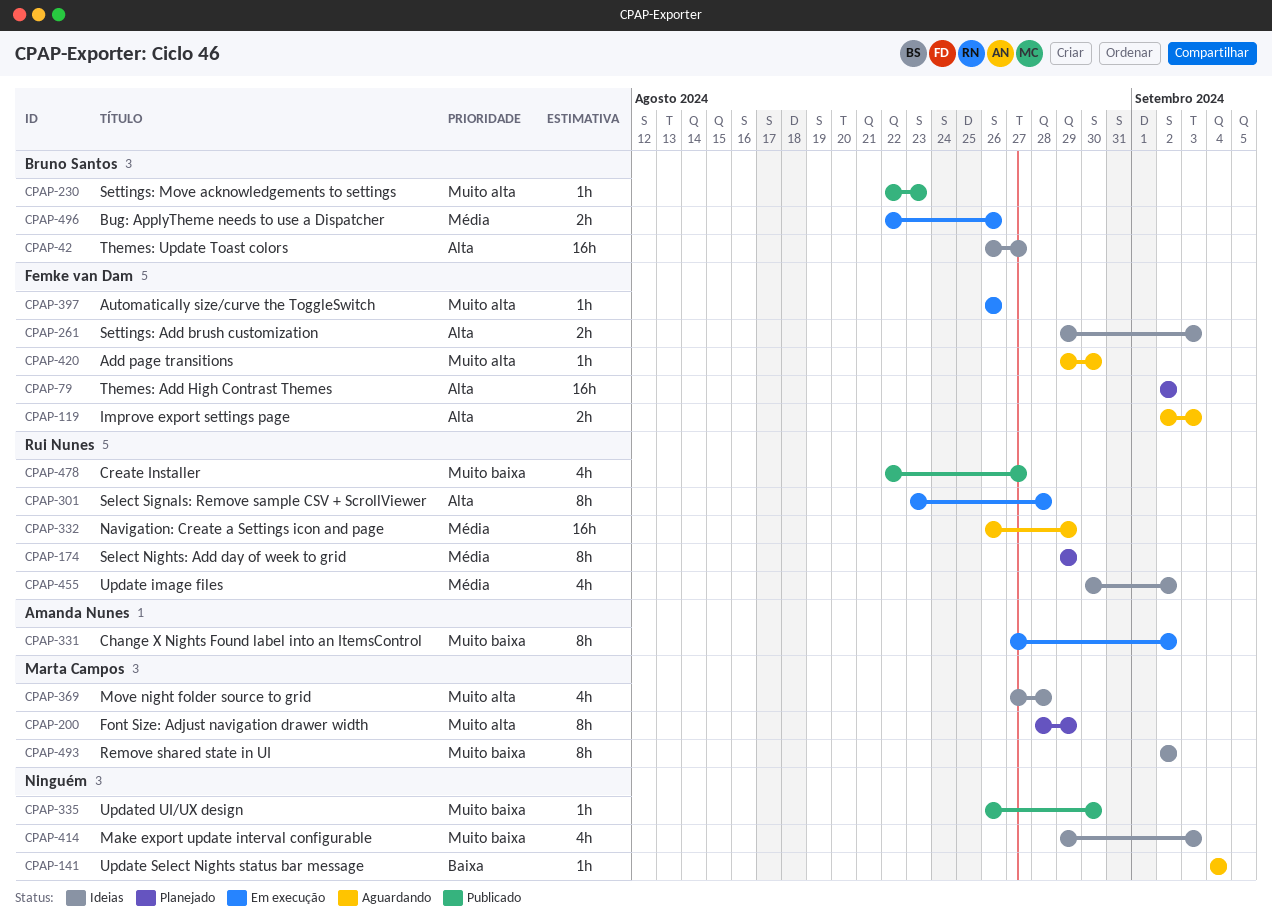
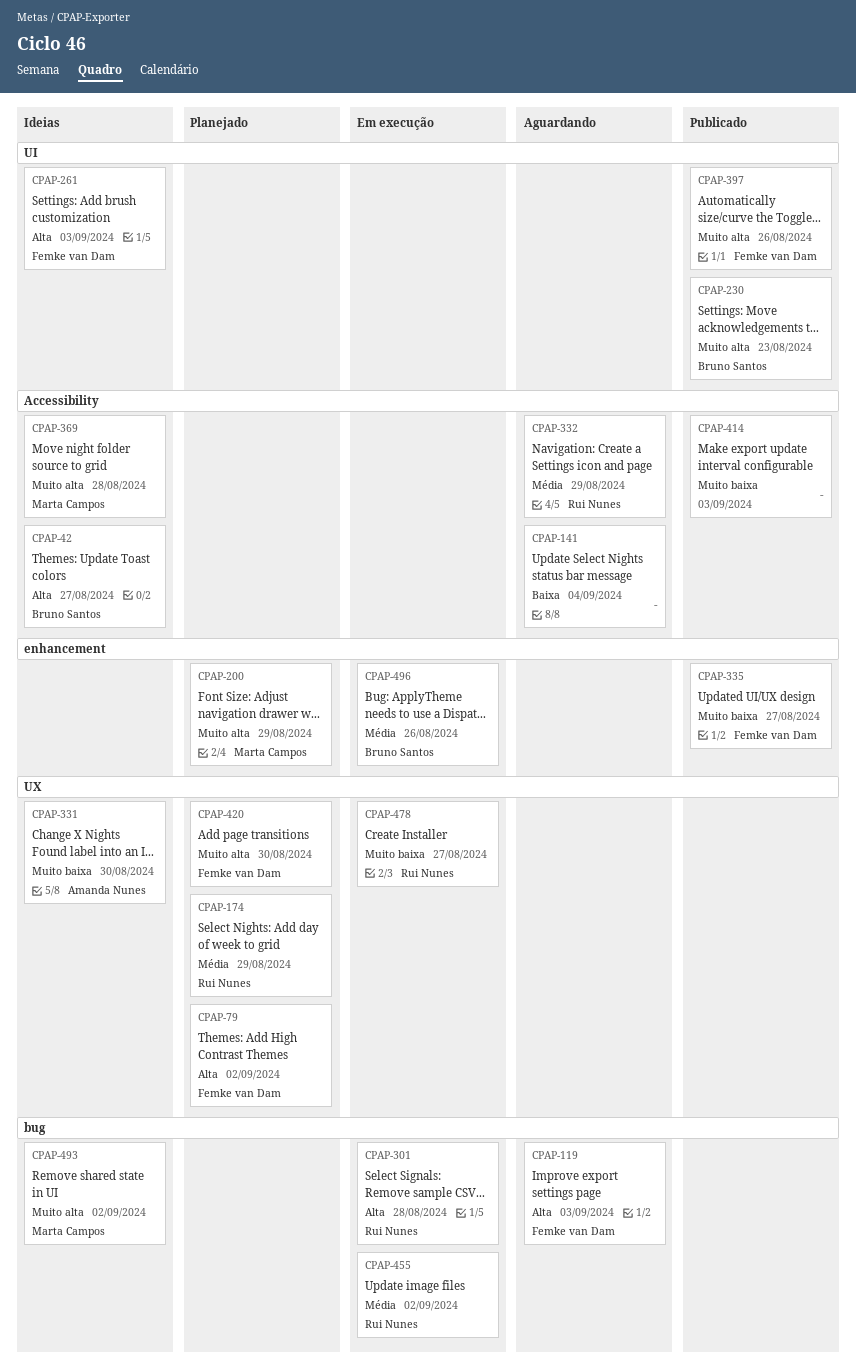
CPAP-331, status: Em execução -> Ideias
CPAP-331, due: Sep 2 -> Aug 30
CPAP-335, owner: none -> Femke van Dam
CPAP-335, due: Aug 30 -> Aug 27
CPAP-397, status: Em execução -> Publicado
CPAP-414, status: Ideias -> Publicado
CPAP-420, status: Aguardando -> Planejado
CPAP-455, status: Ideias -> Em execução
CPAP-478, status: Publicado -> Em execução
CPAP-493, priority: Muito baixa -> Muito alta

